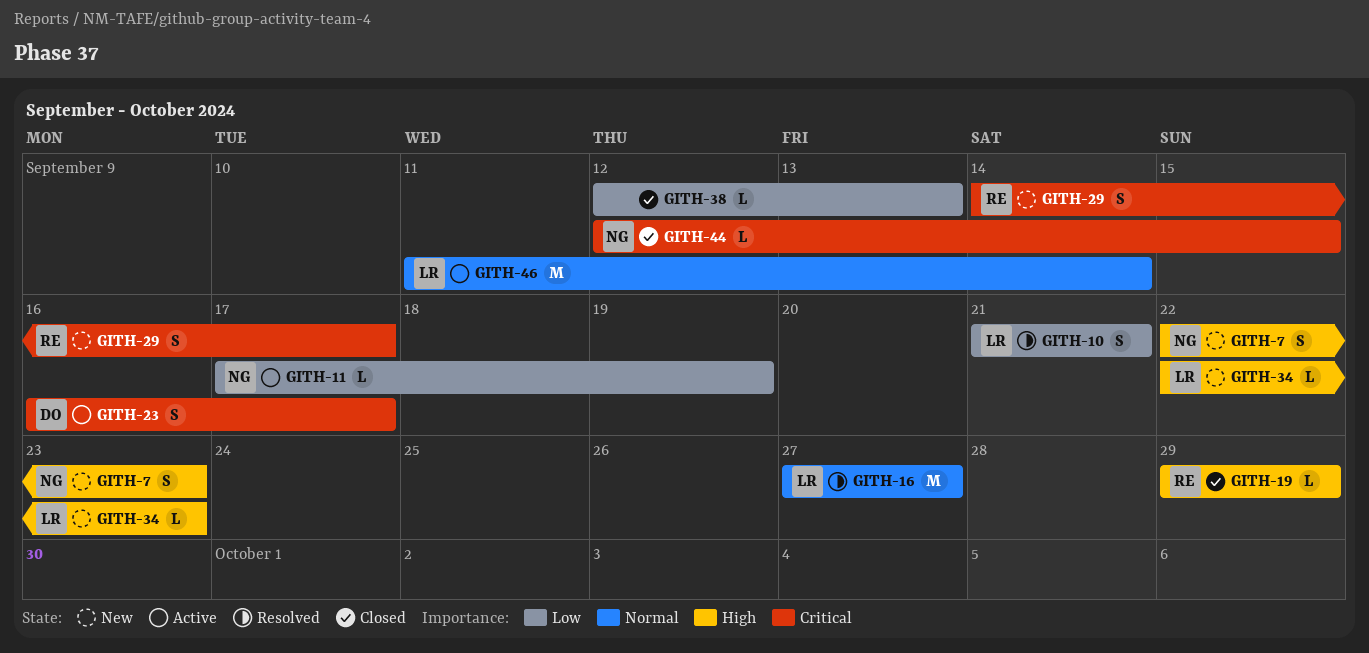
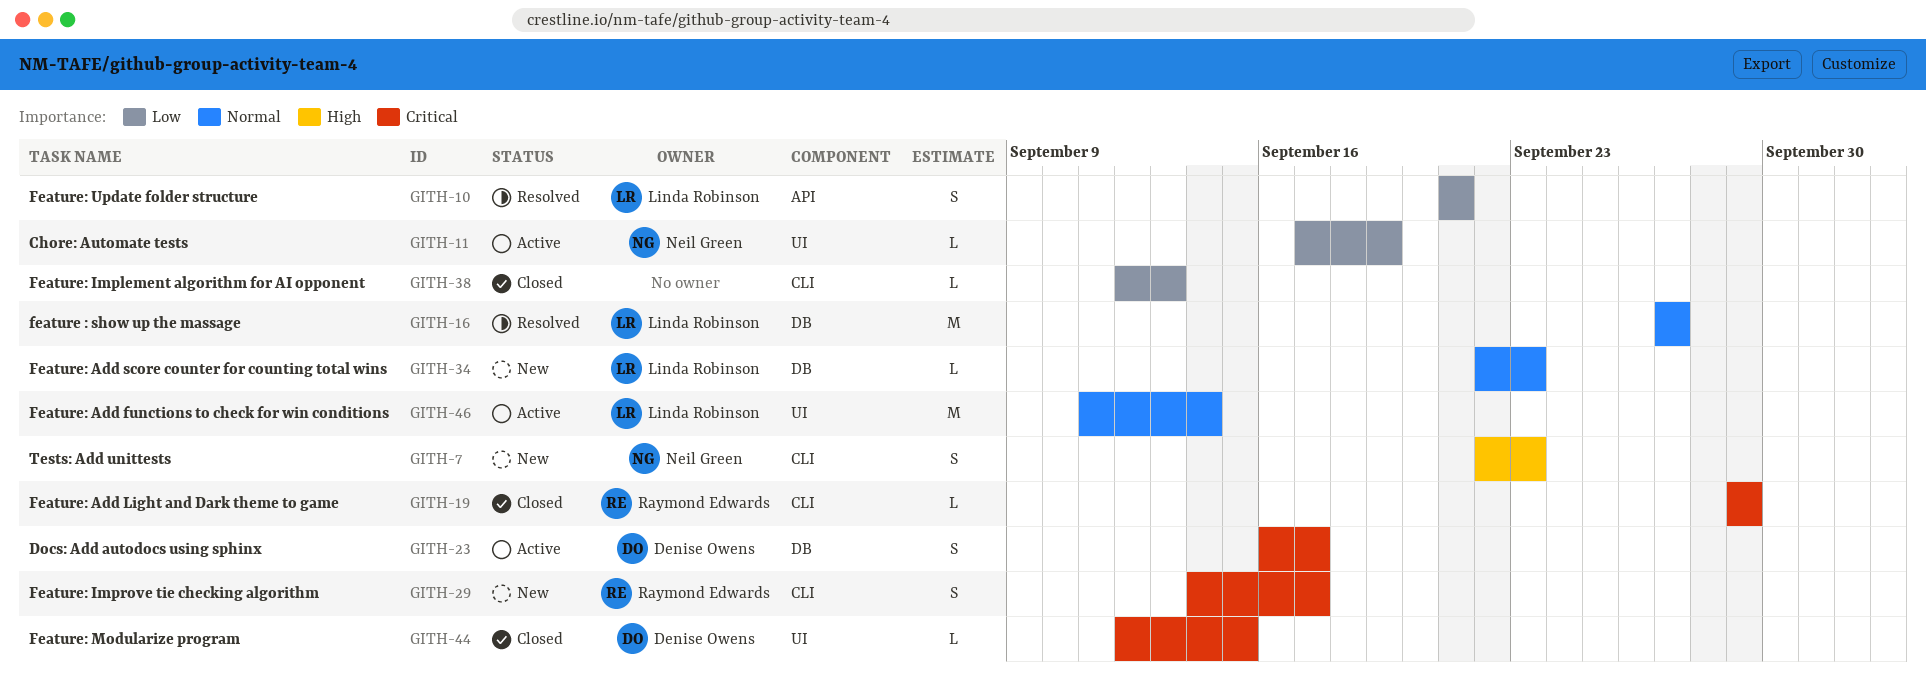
GITH-19, priority: High -> Critical
GITH-34, priority: High -> Normal
GITH-44, owner: Neil Green -> Denise Owens

